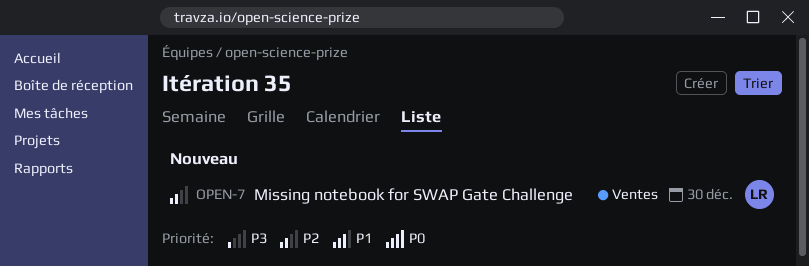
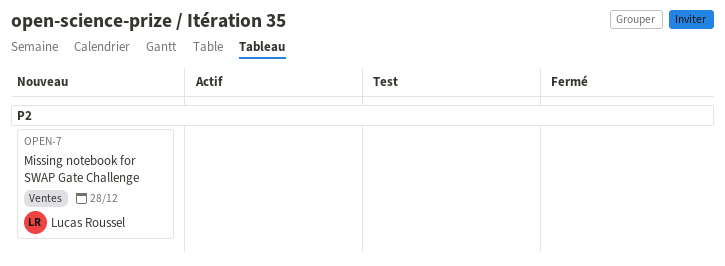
OPEN-7, due: Dec 30 -> Dec 28

